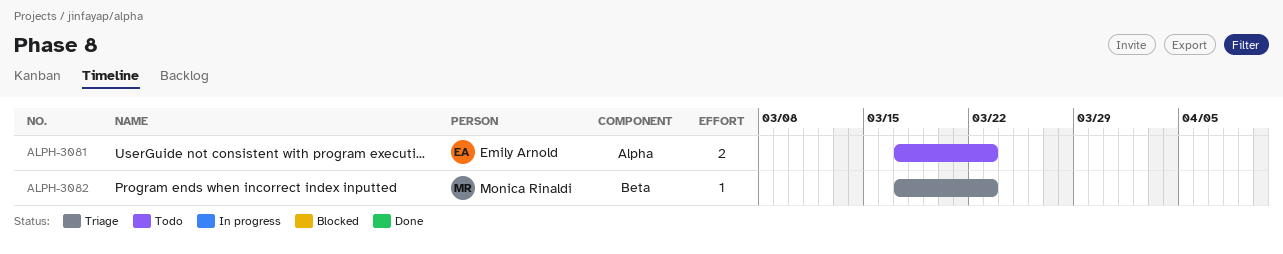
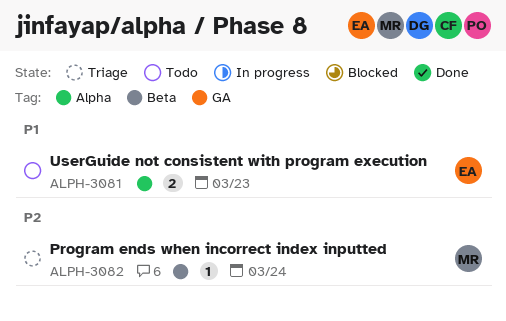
ALPH-3082, due: Mar 23 -> Mar 24

